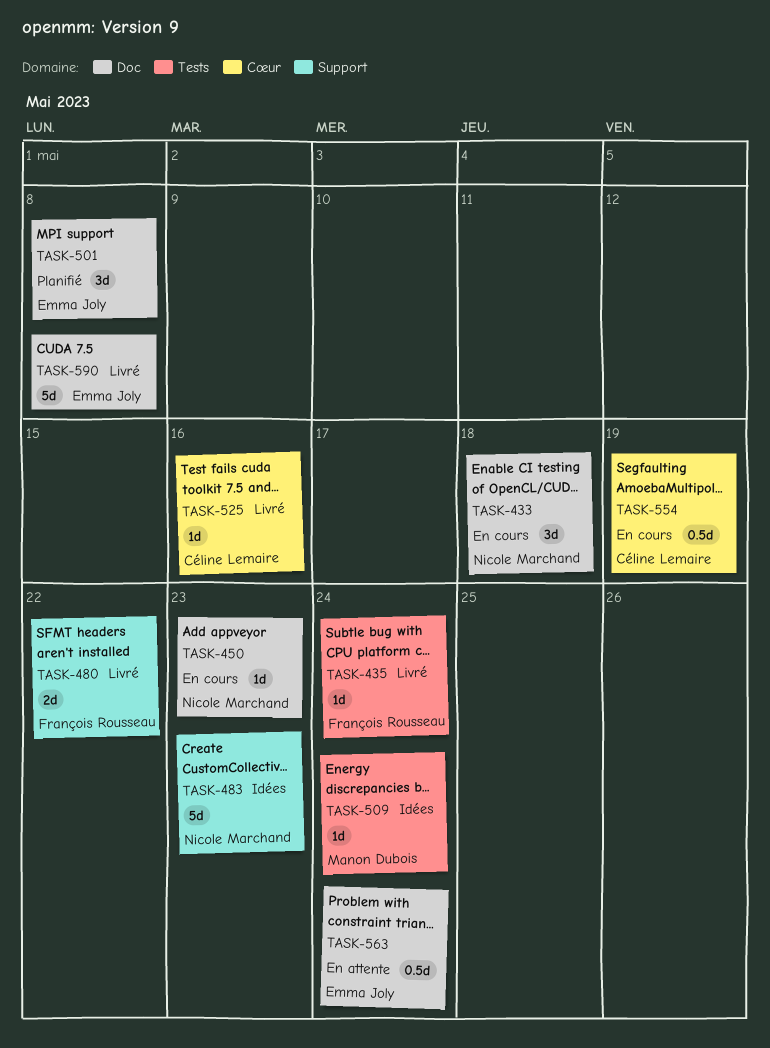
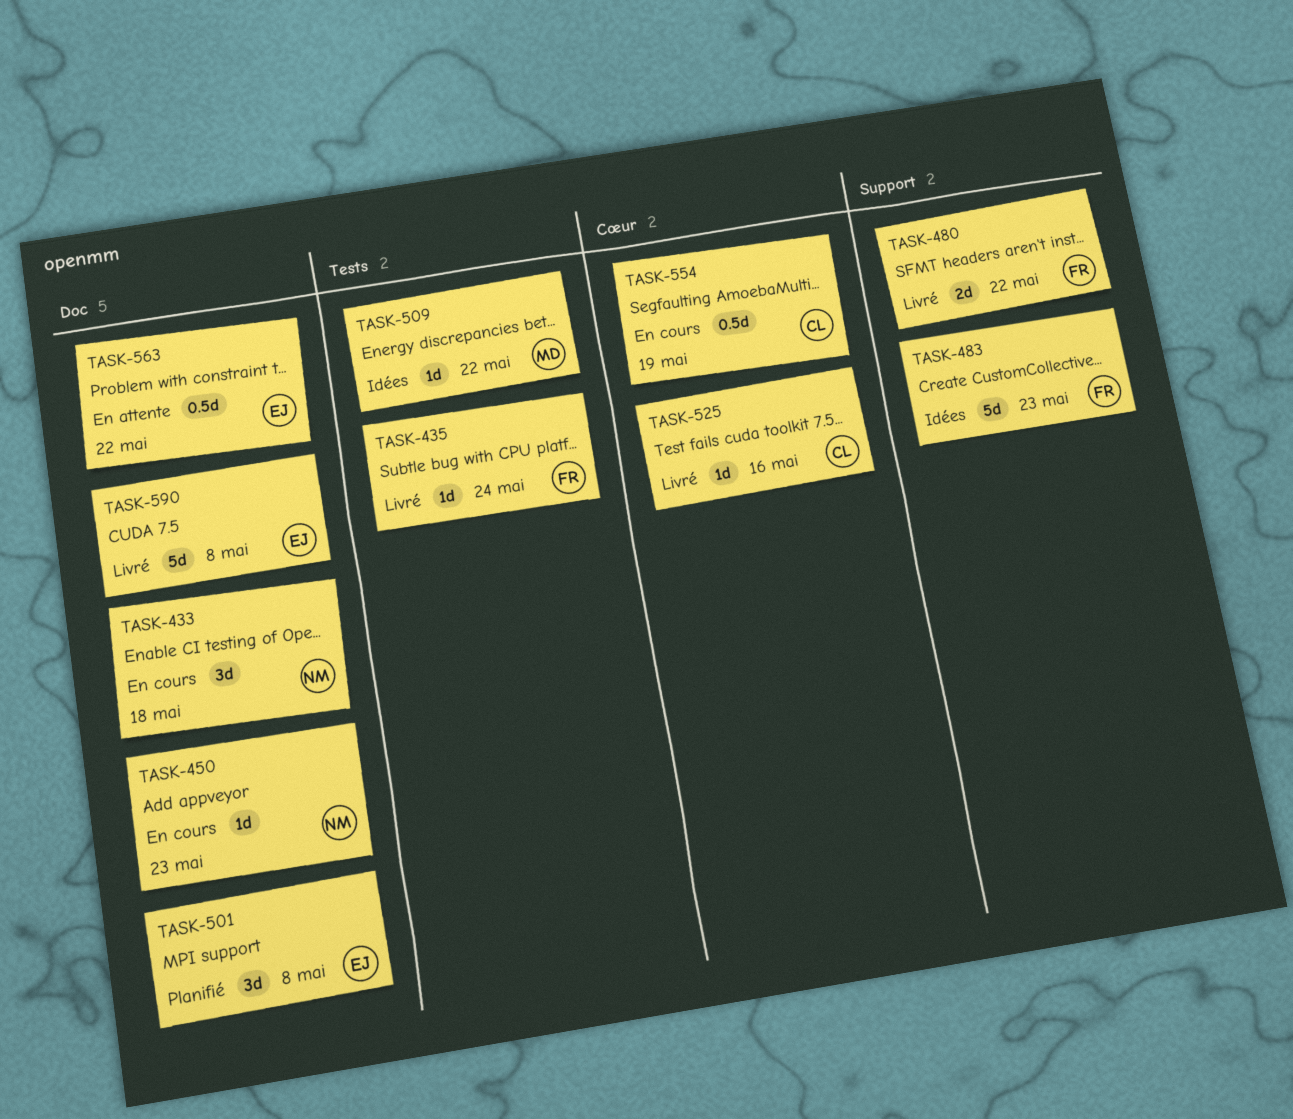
TASK-483, owner: Nicole Marchand -> François Rousseau
TASK-509, due: May 24 -> May 22
TASK-563, due: May 24 -> May 22

